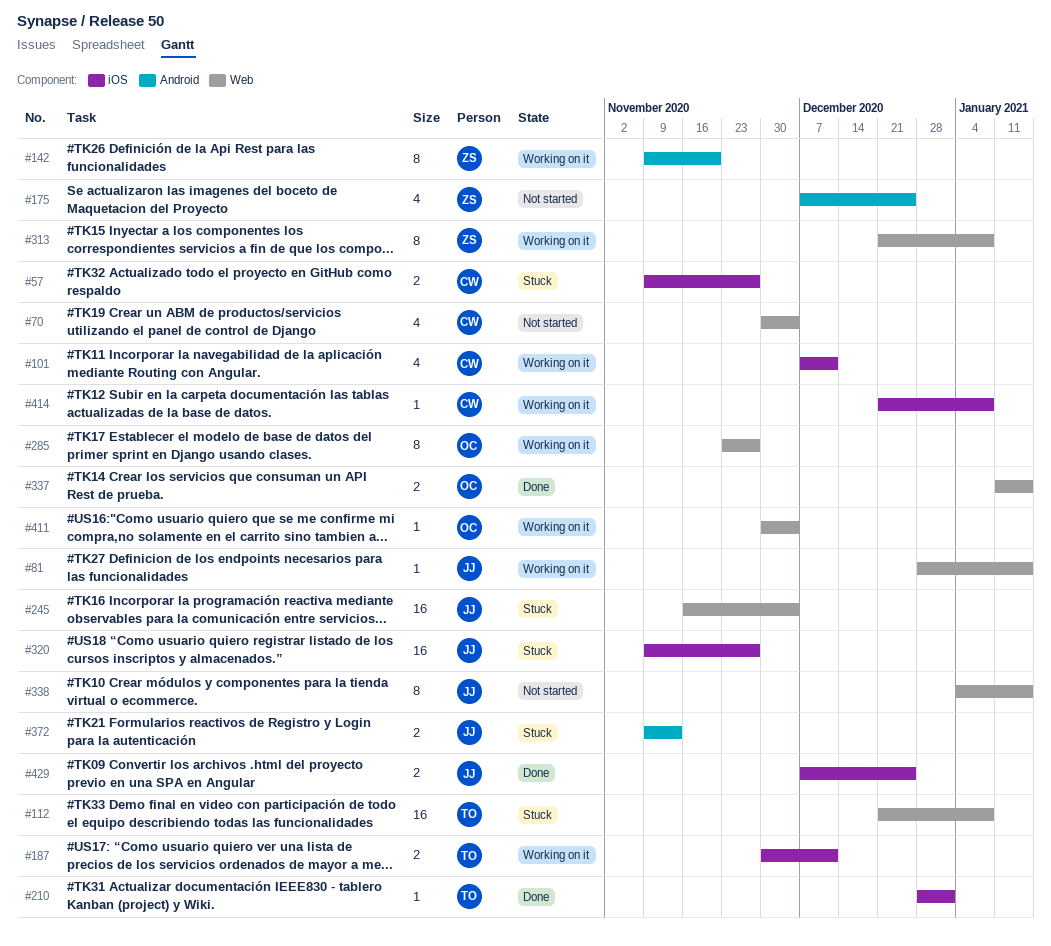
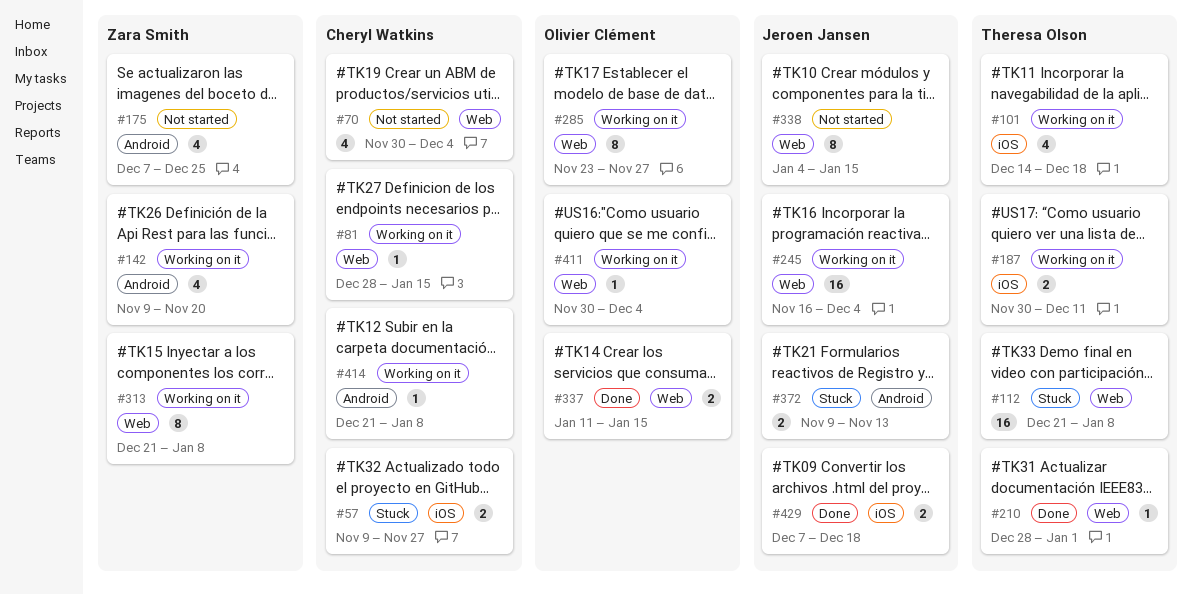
#81, owner: Jeroen Jansen -> Cheryl Watkins
#101, owner: Cheryl Watkins -> Theresa Olson
#101, start: Dec 7 -> Dec 14
#101, due: Dec 11 -> Dec 18
#142, estimate: 8 -> 4
#210, label: iOS -> Web
#245, status: Stuck -> Working on it
#320: present -> none
#414, label: iOS -> Android
#429, due: Dec 25 -> Dec 18

